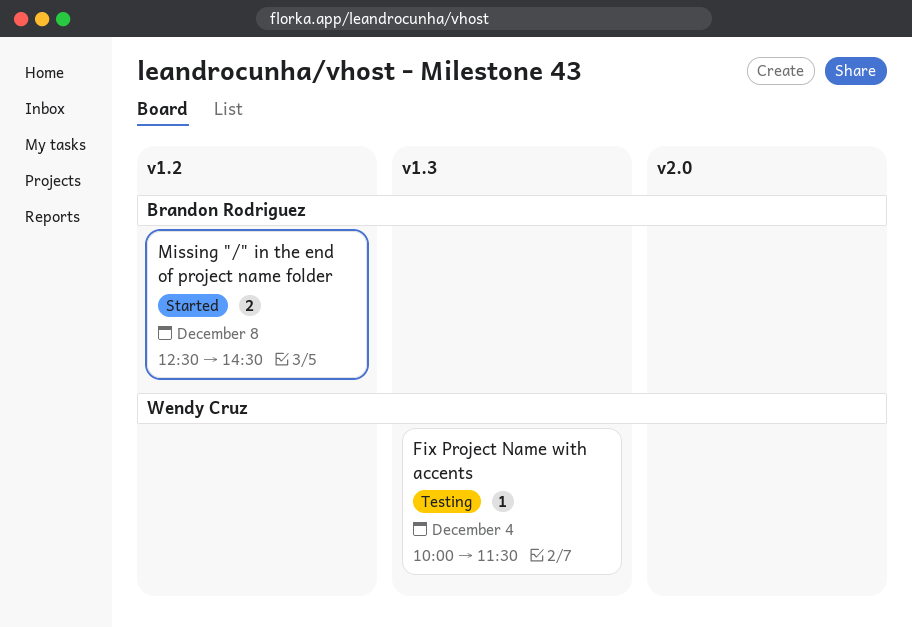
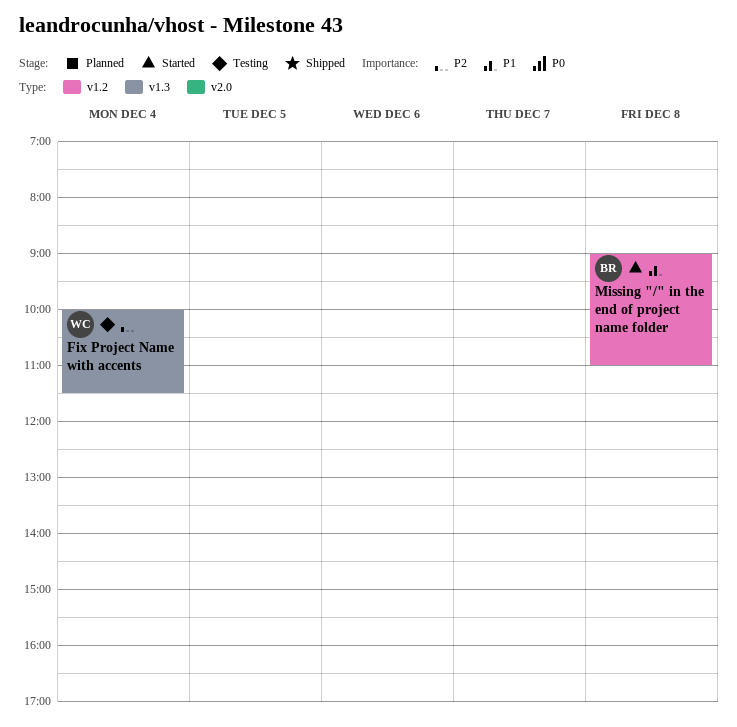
Missing "/" in the end of project name folder, begins: 12:30 -> 09:00
Missing "/" in the end of project name folder, ends: 14:30 -> 11:00

